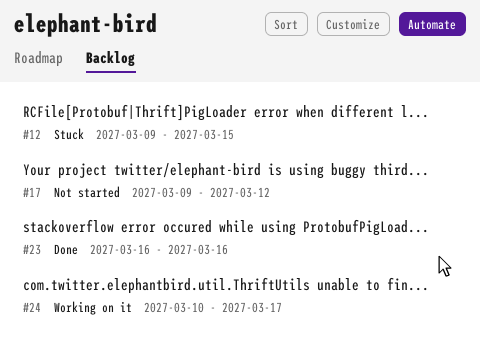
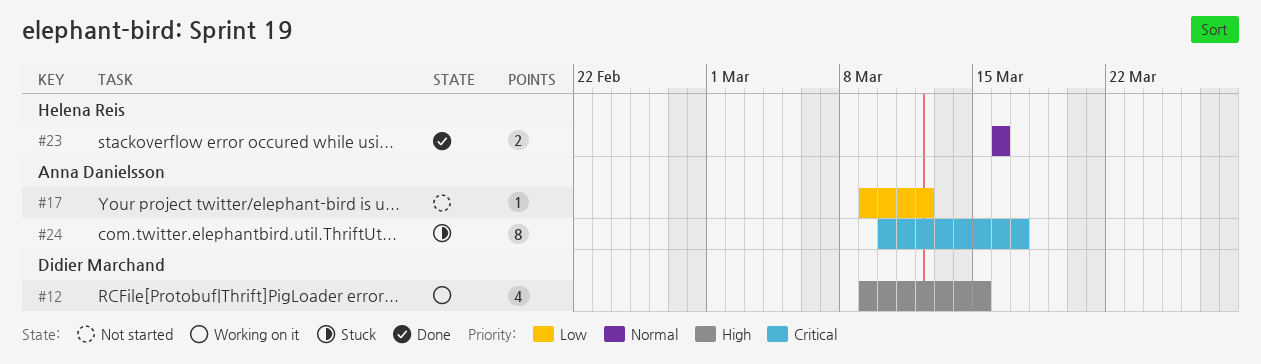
#12, status: Stuck -> Working on it
#24, status: Working on it -> Stuck

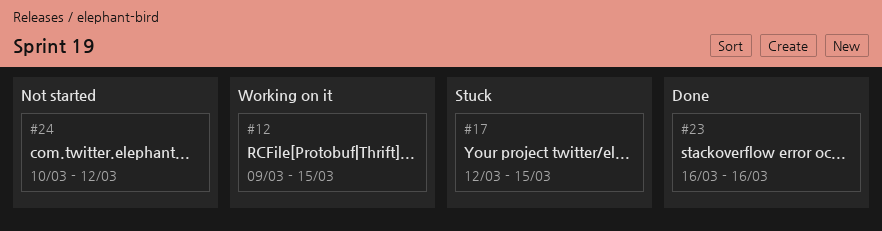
#17, status: Not started -> Stuck
#17, start: Mar 9 -> Mar 12
#17, due: Mar 12 -> Mar 15
#24, status: Stuck -> Not started
#24, due: Mar 17 -> Mar 12

